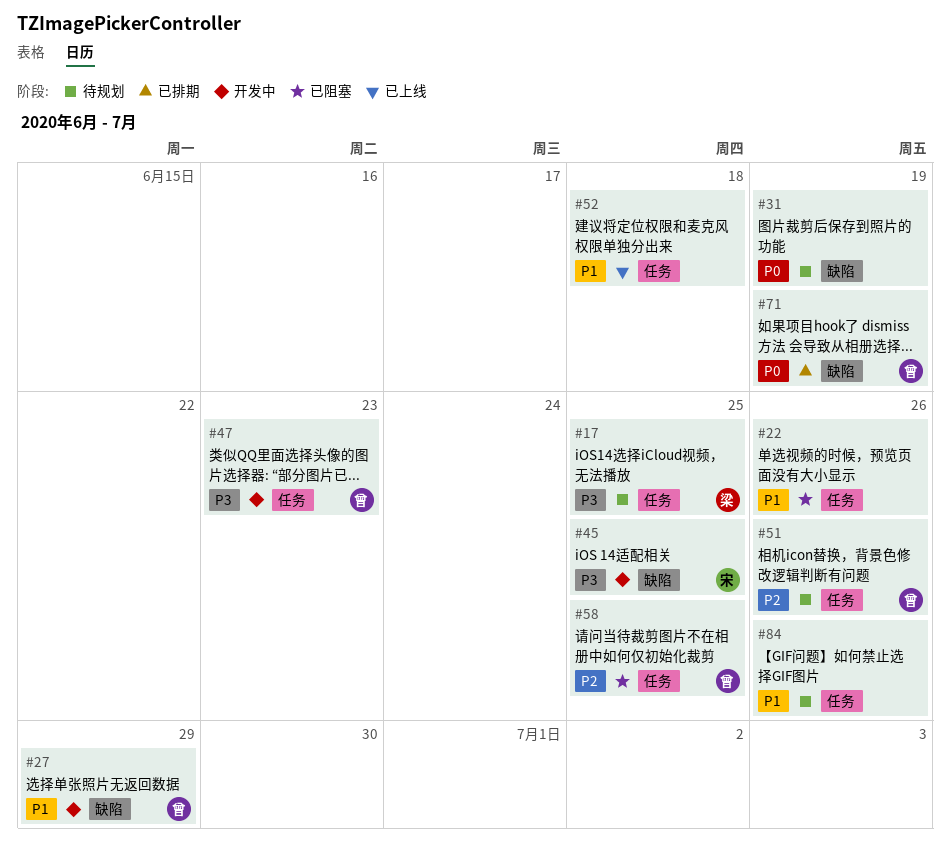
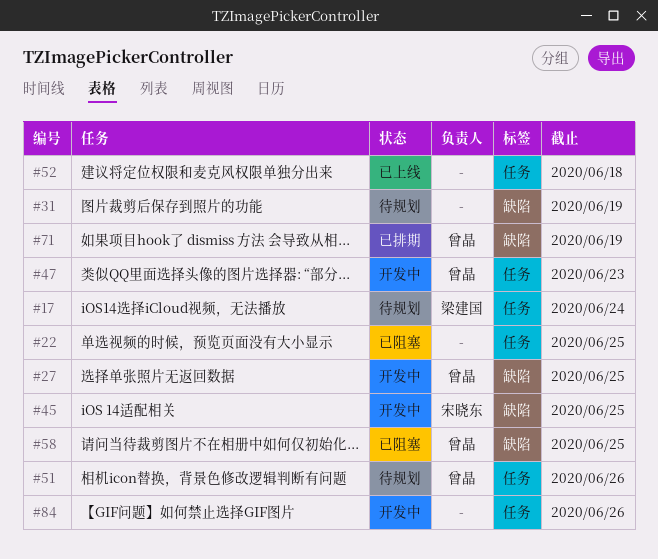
#17, due: Jun 25 -> Jun 24
#22, due: Jun 26 -> Jun 25
#27, due: Jun 29 -> Jun 25
#58, label: 任务 -> 缺陷
#84, status: 待规划 -> 开发中

